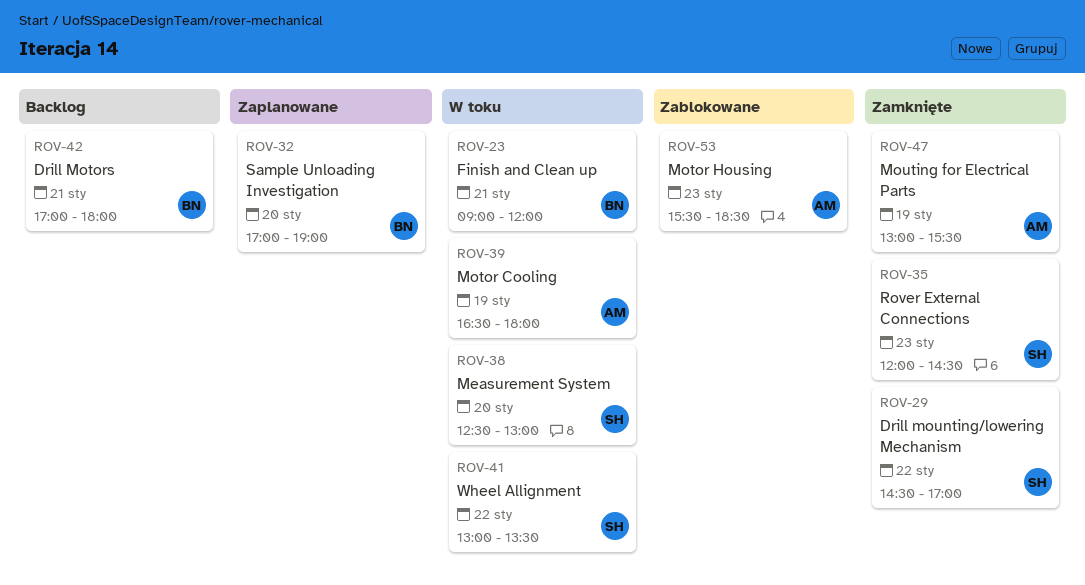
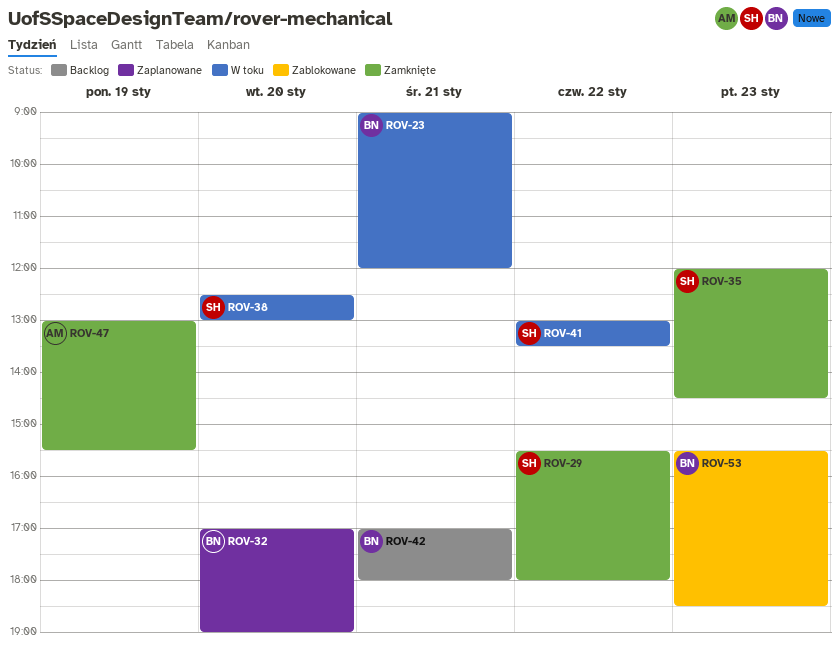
ROV-29, begins: 14:30 -> 15:30
ROV-29, ends: 17:00 -> 18:00
ROV-39: present -> none
ROV-53, owner: AM -> BN

